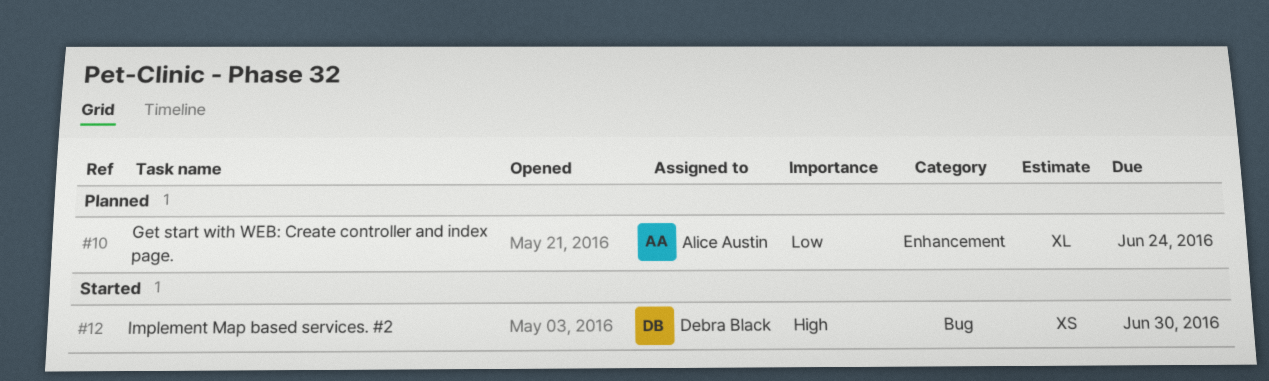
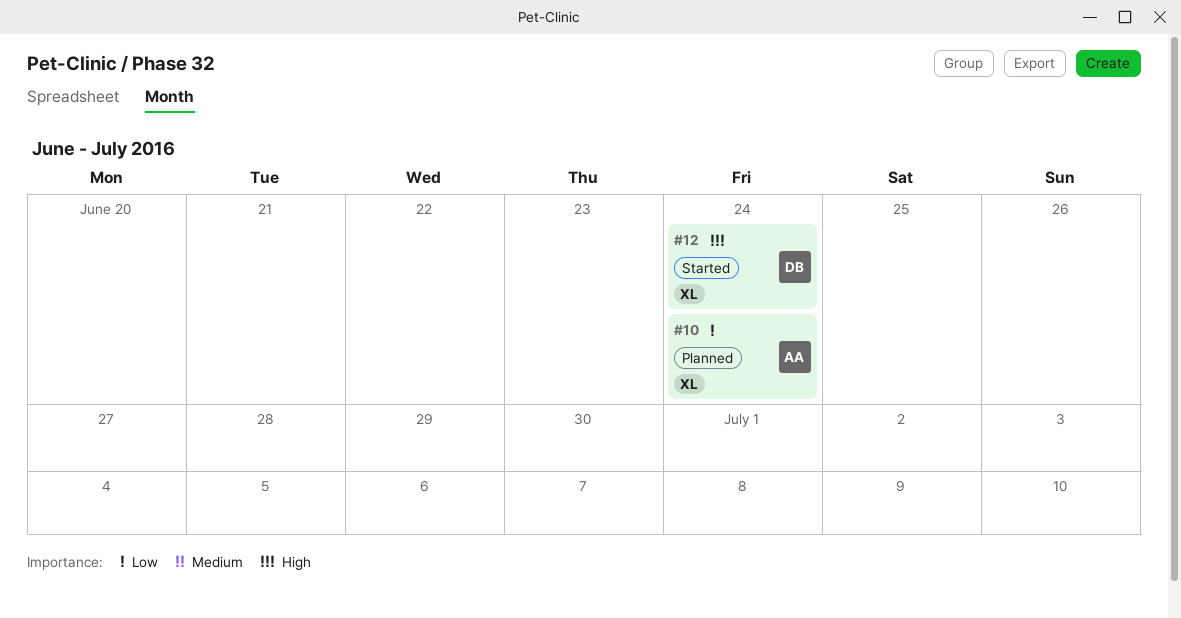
#12, estimate: XS -> XL
#12, due: Jun 30 -> Jun 24

